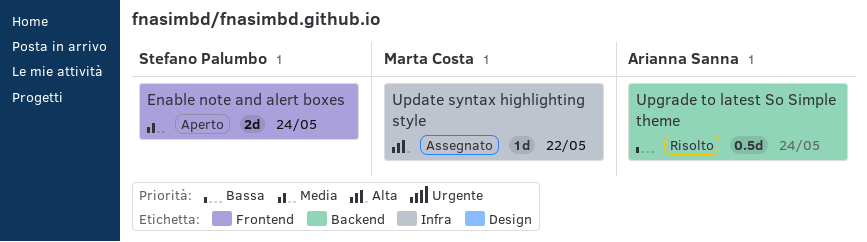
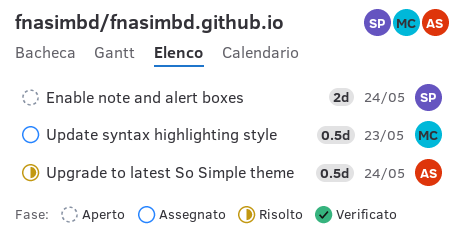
Update syntax highlighting style, estimate: 1d -> 0.5d
Update syntax highlighting style, due: May 22 -> May 23

